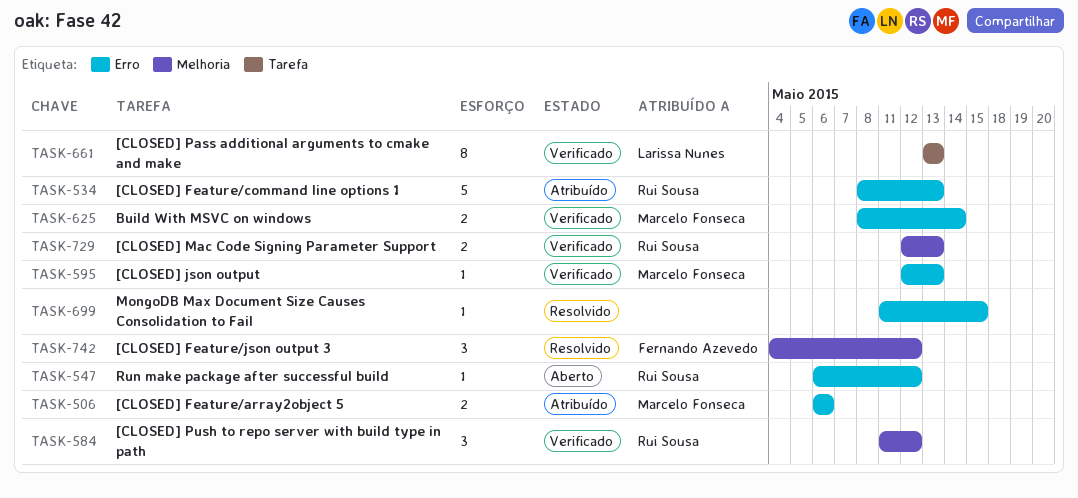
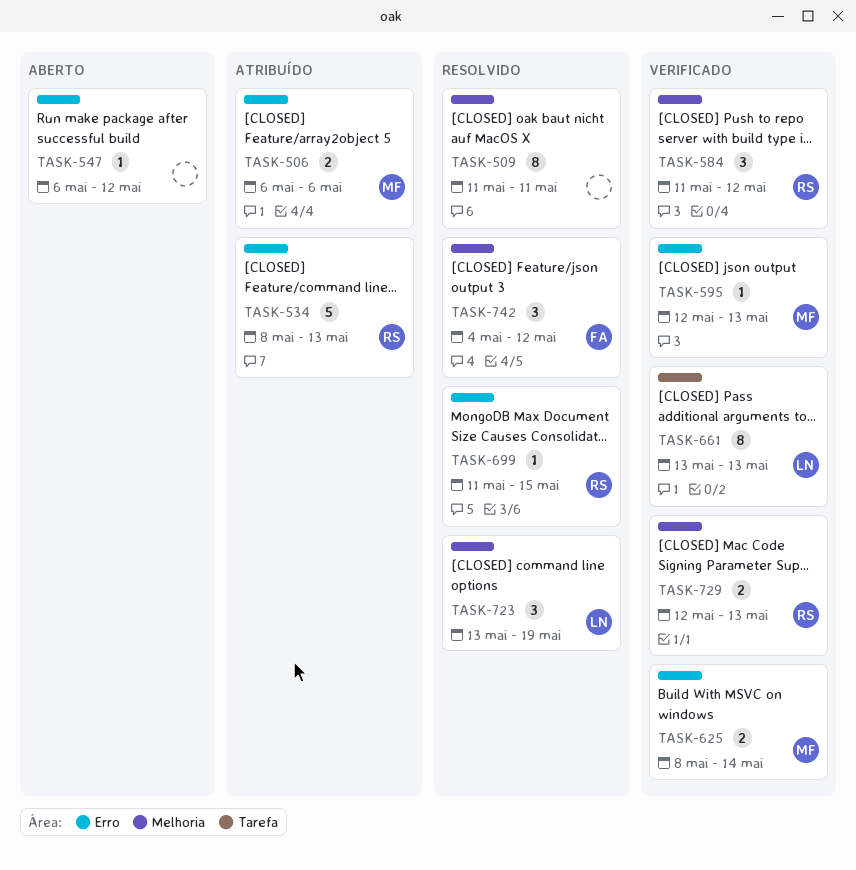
TASK-509: none -> present
TASK-547, owner: Rui Sousa -> none
TASK-699, owner: none -> Rui Sousa
TASK-723: none -> present

